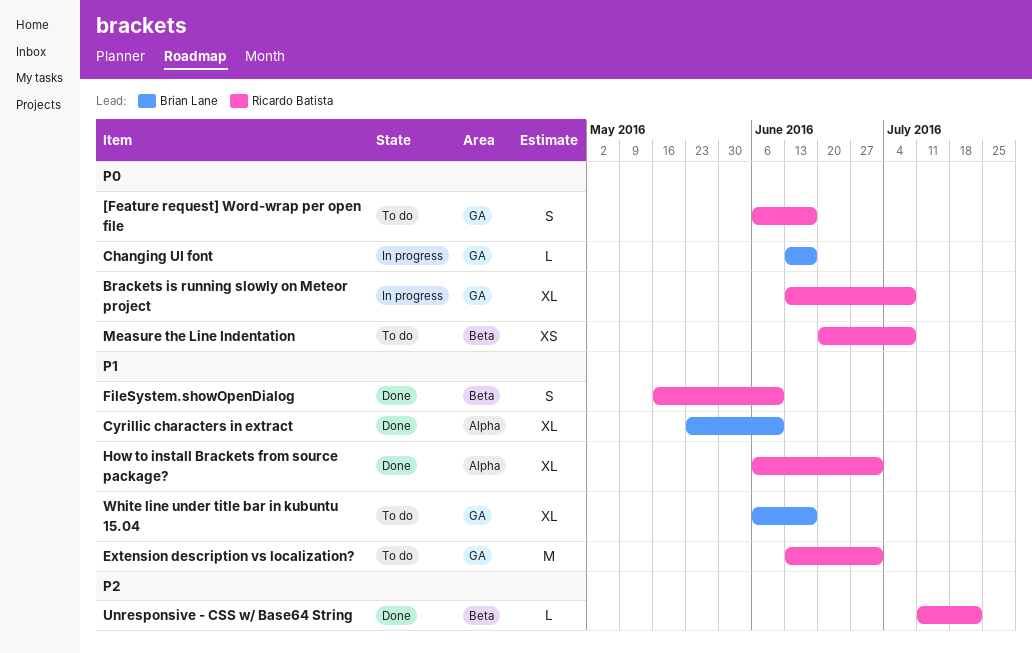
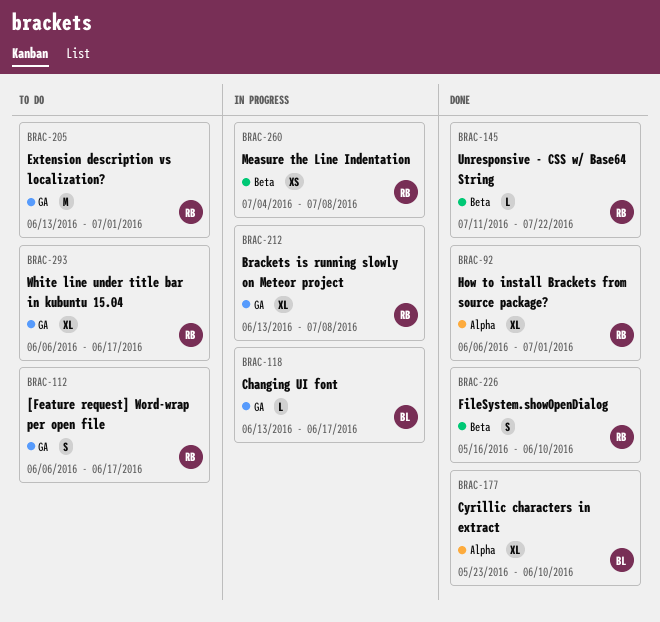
Measure the Line Indentation, status: To do -> In progress
Measure the Line Indentation, start: Jun 20 -> Jul 4
White line under title bar in kubuntu 15.04, owner: Brian Lane -> Ricardo Batista

